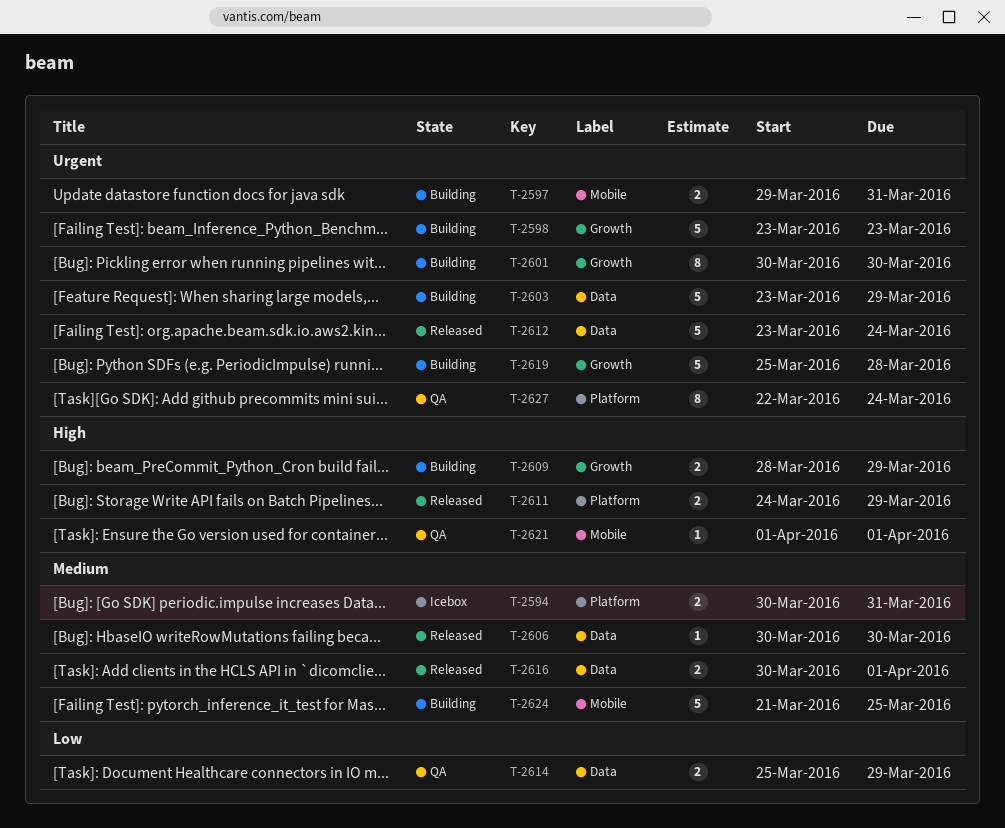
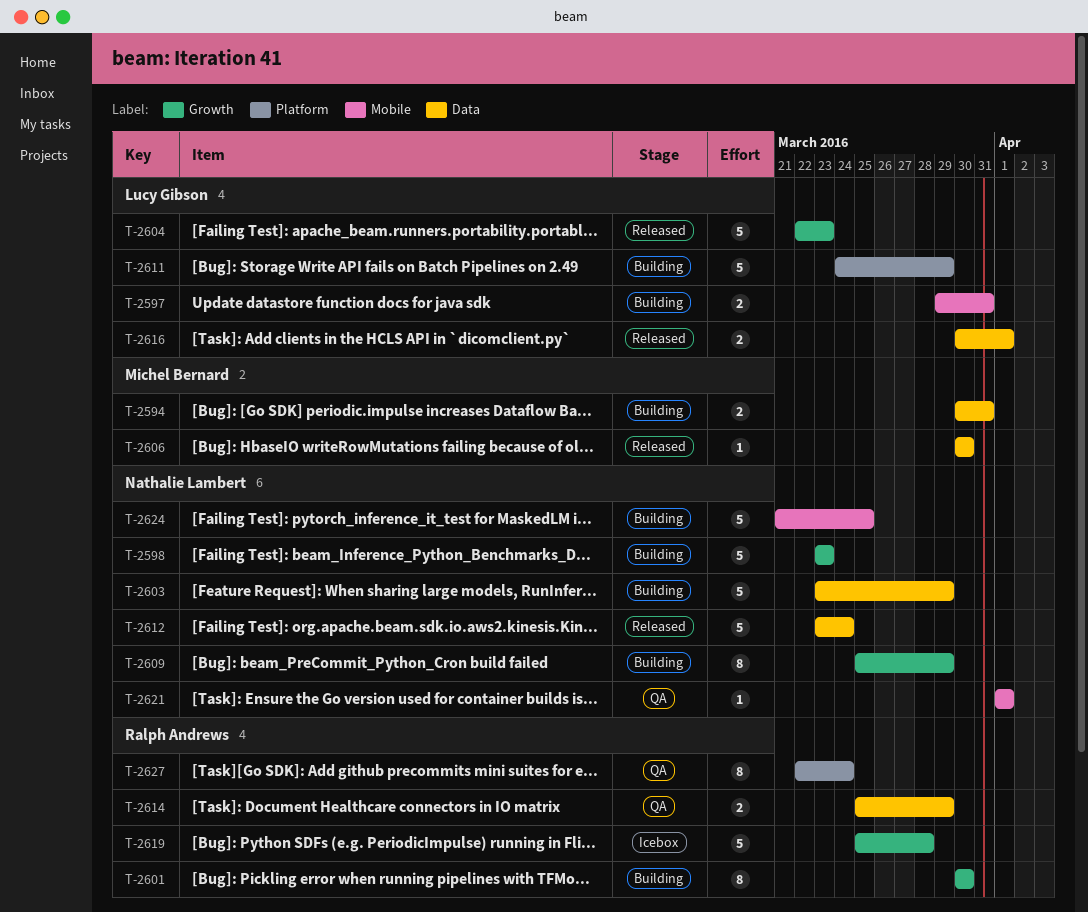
T-2594, status: Icebox -> Building
T-2594, label: Platform -> Data
T-2604: none -> present
T-2609, estimate: 2 -> 8
T-2609, start: Mar 28 -> Mar 25
T-2611, status: Released -> Building
T-2611, estimate: 2 -> 5
T-2619, status: Building -> Icebox

